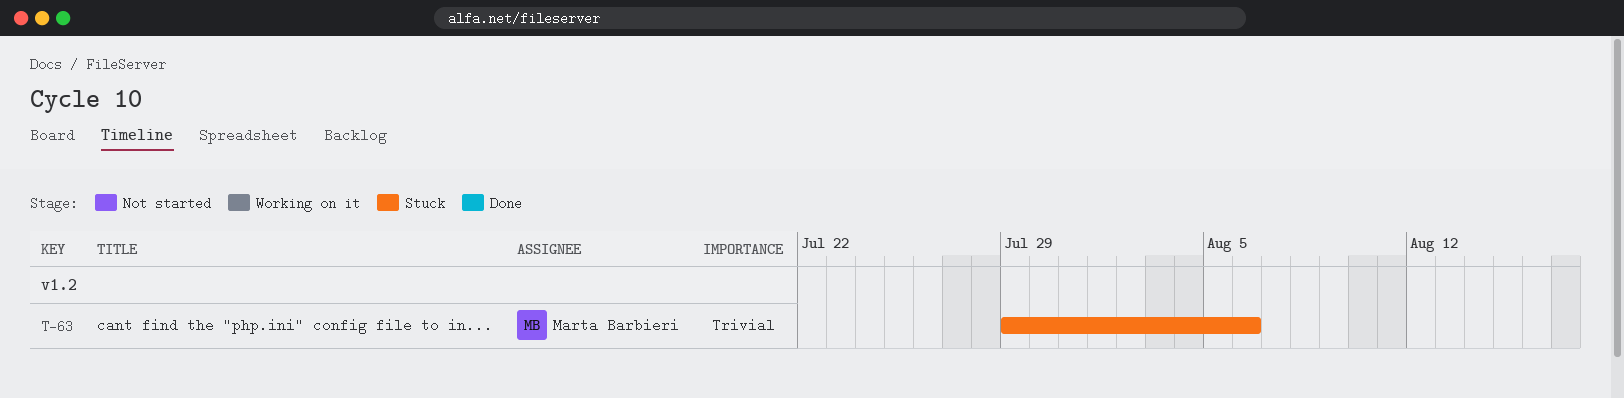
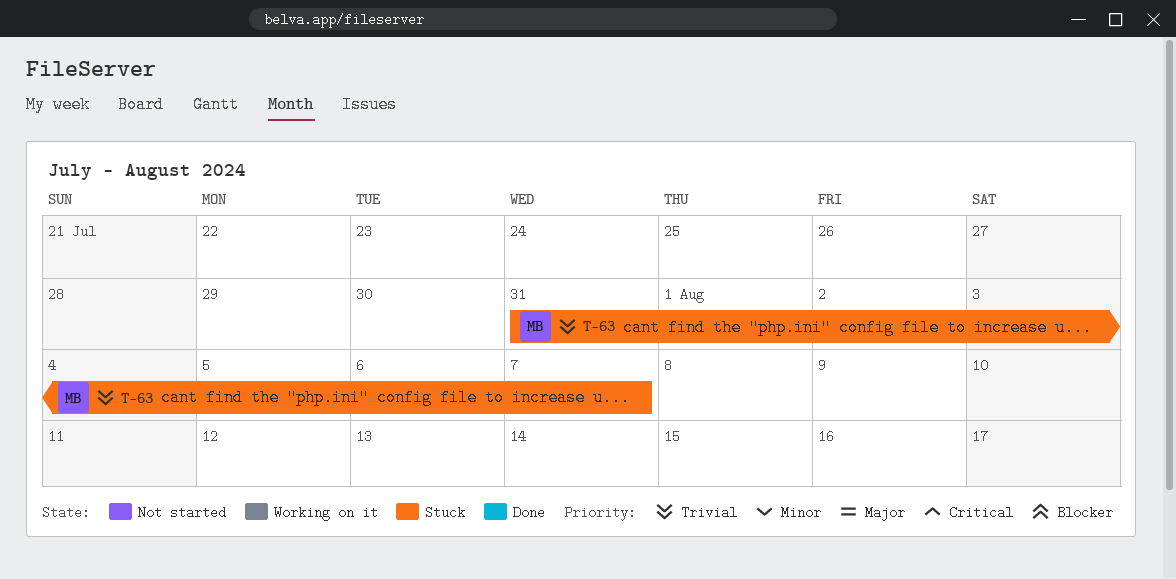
T-63, start: Jul 29 -> Jul 31
T-63, due: Aug 6 -> Aug 7

